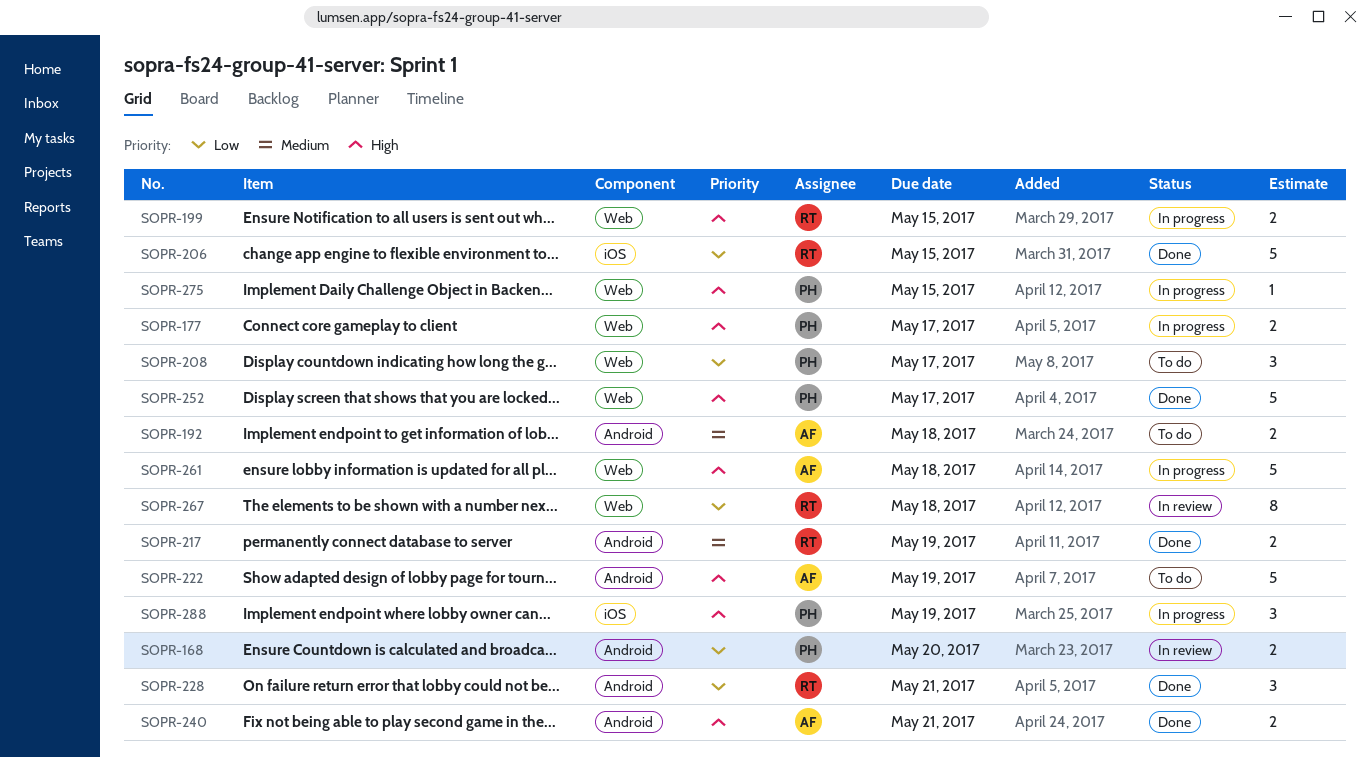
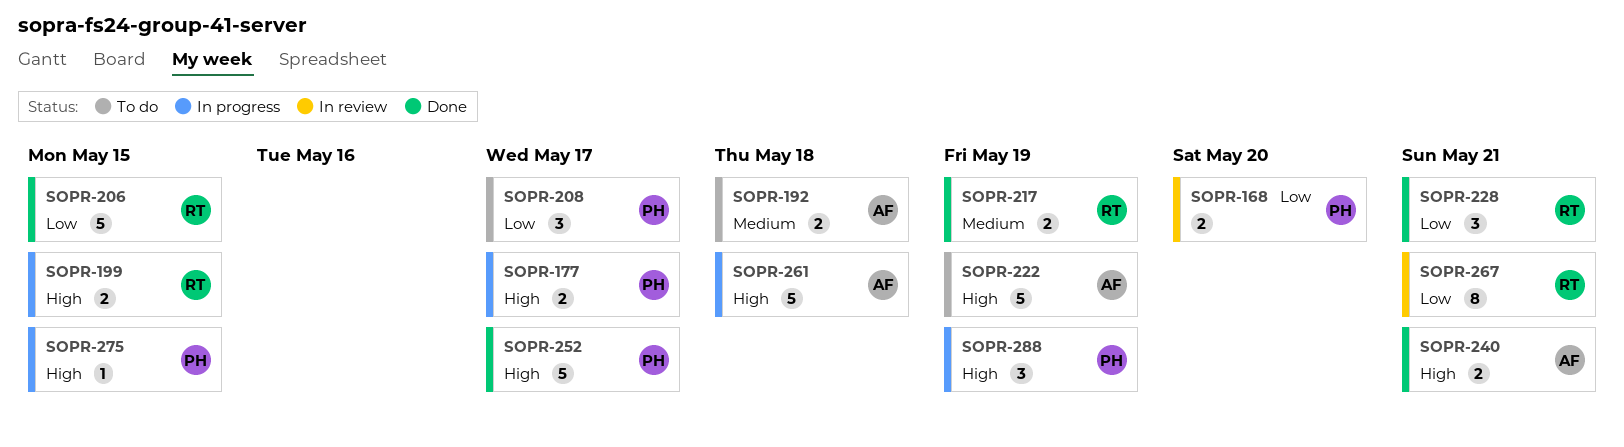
SOPR-267, due: May 18 -> May 21

